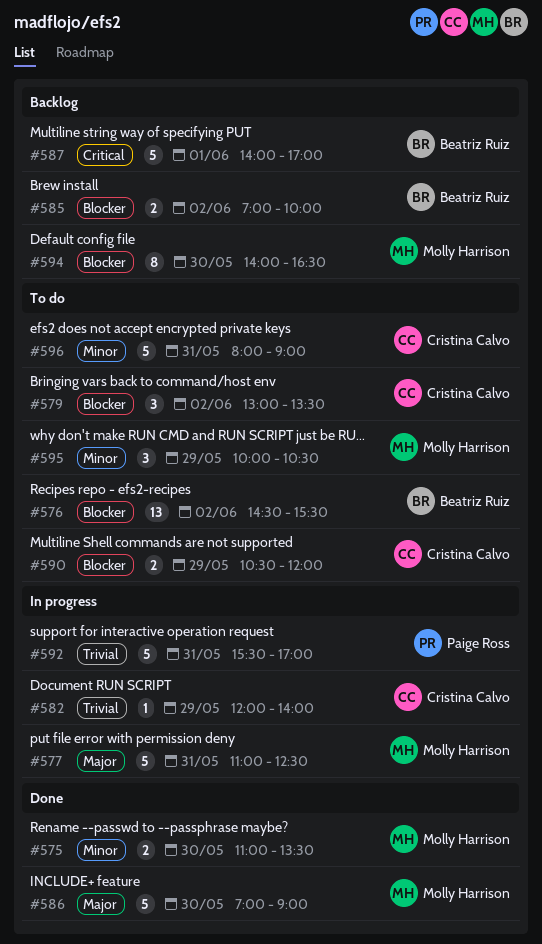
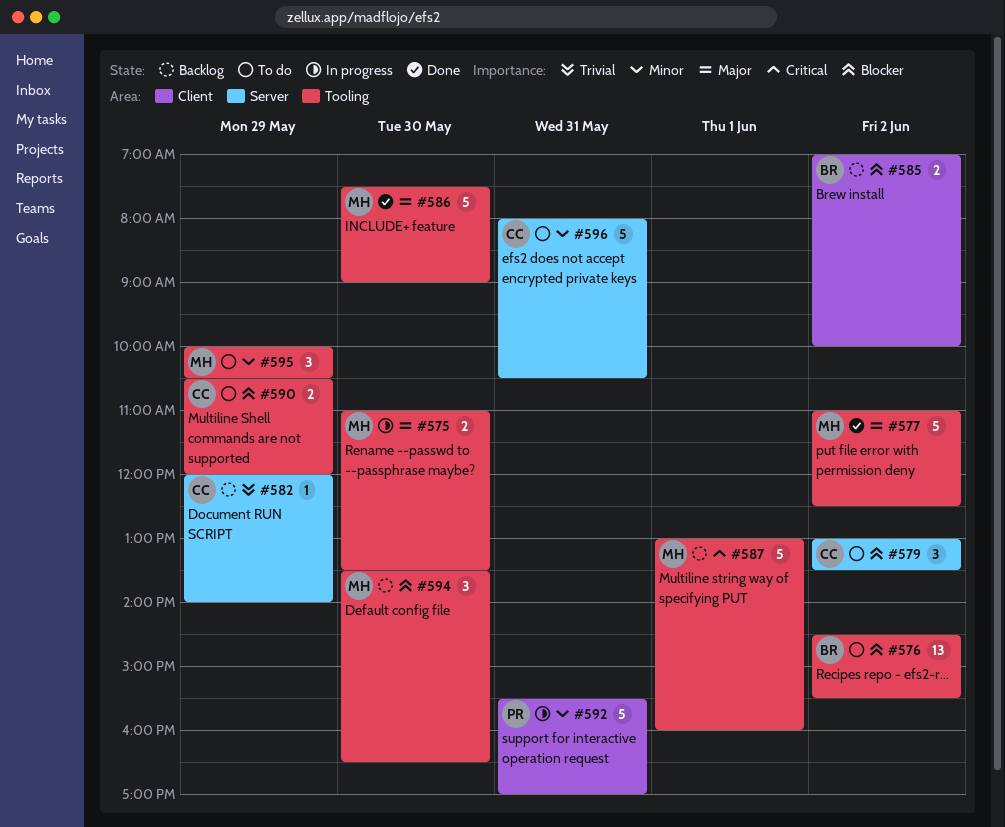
#575, status: Done -> In progress
#575, priority: Minor -> Major
#577, status: In progress -> Done
#577, day: May 31 -> Jun 2
#582, status: In progress -> Backlog
#586, begins: 07:00 -> 07:30
#587, owner: Beatriz Ruiz -> Molly Harrison
#587, begins: 14:00 -> 13:00
#587, ends: 17:00 -> 16:00
#592, priority: Trivial -> Minor
#594, estimate: 8 -> 3
#594, begins: 14:00 -> 13:30
#596, ends: 09:00 -> 10:30

